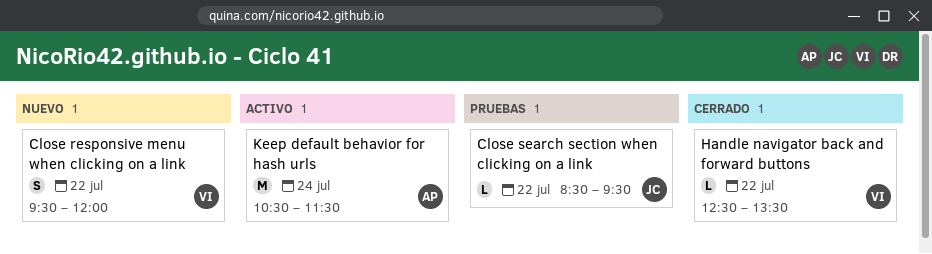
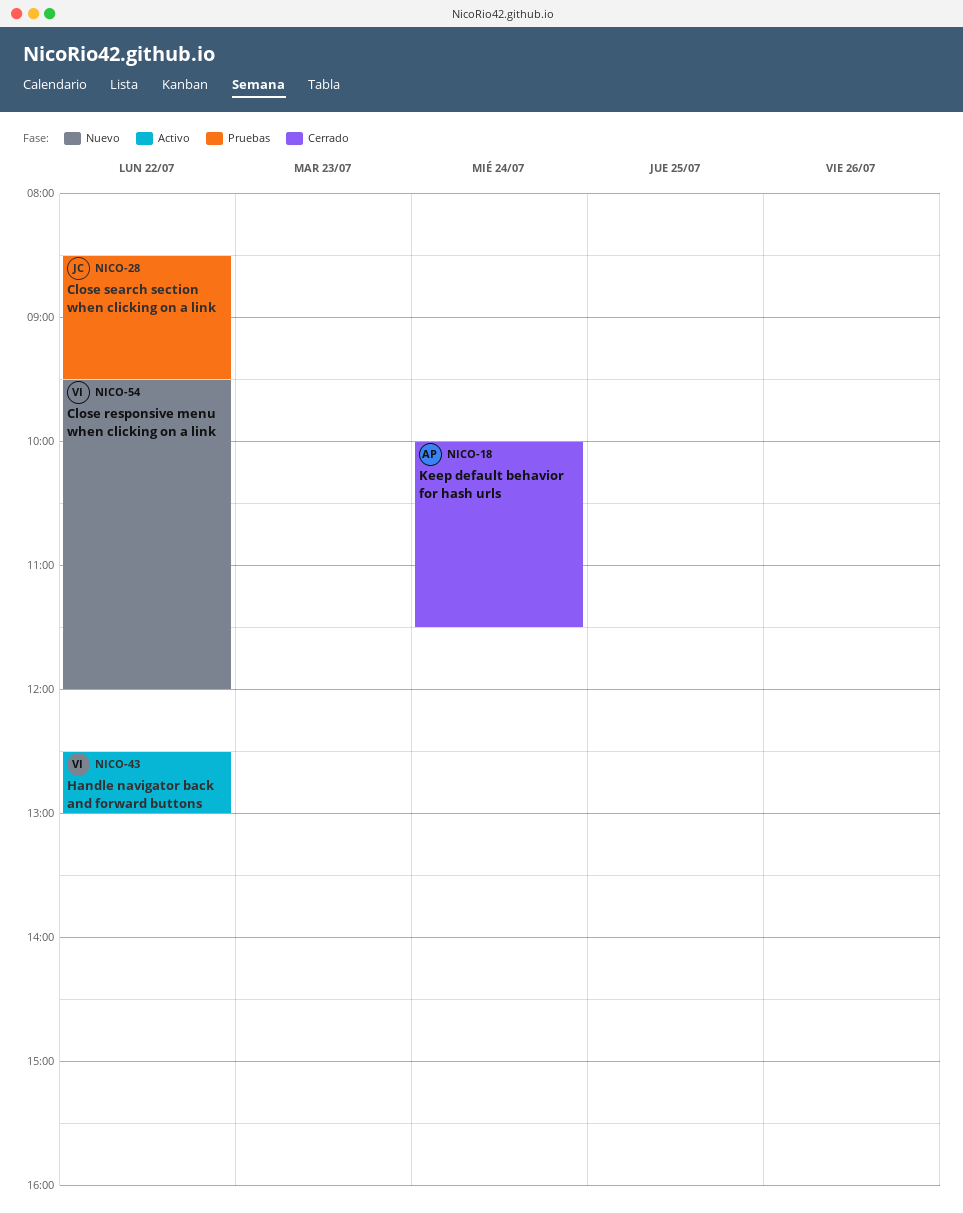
Handle navigator back and forward buttons, status: Cerrado -> Activo
Handle navigator back and forward buttons, ends: 13:30 -> 13:00
Keep default behavior for hash urls, status: Activo -> Cerrado
Keep default behavior for hash urls, begins: 10:30 -> 10:00

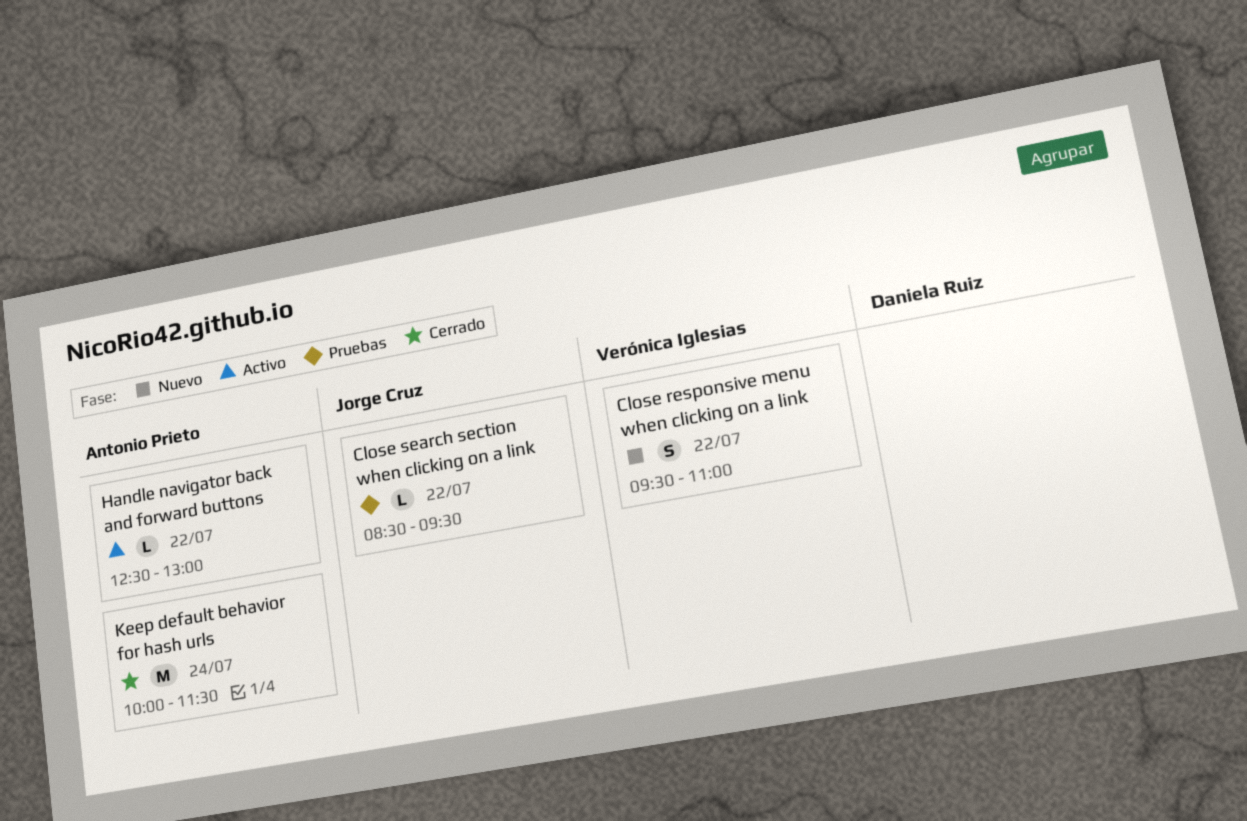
Close responsive menu when clicking on a link, ends: 12:00 -> 11:00
Handle navigator back and forward buttons, owner: Verónica Iglesias -> Antonio Prieto

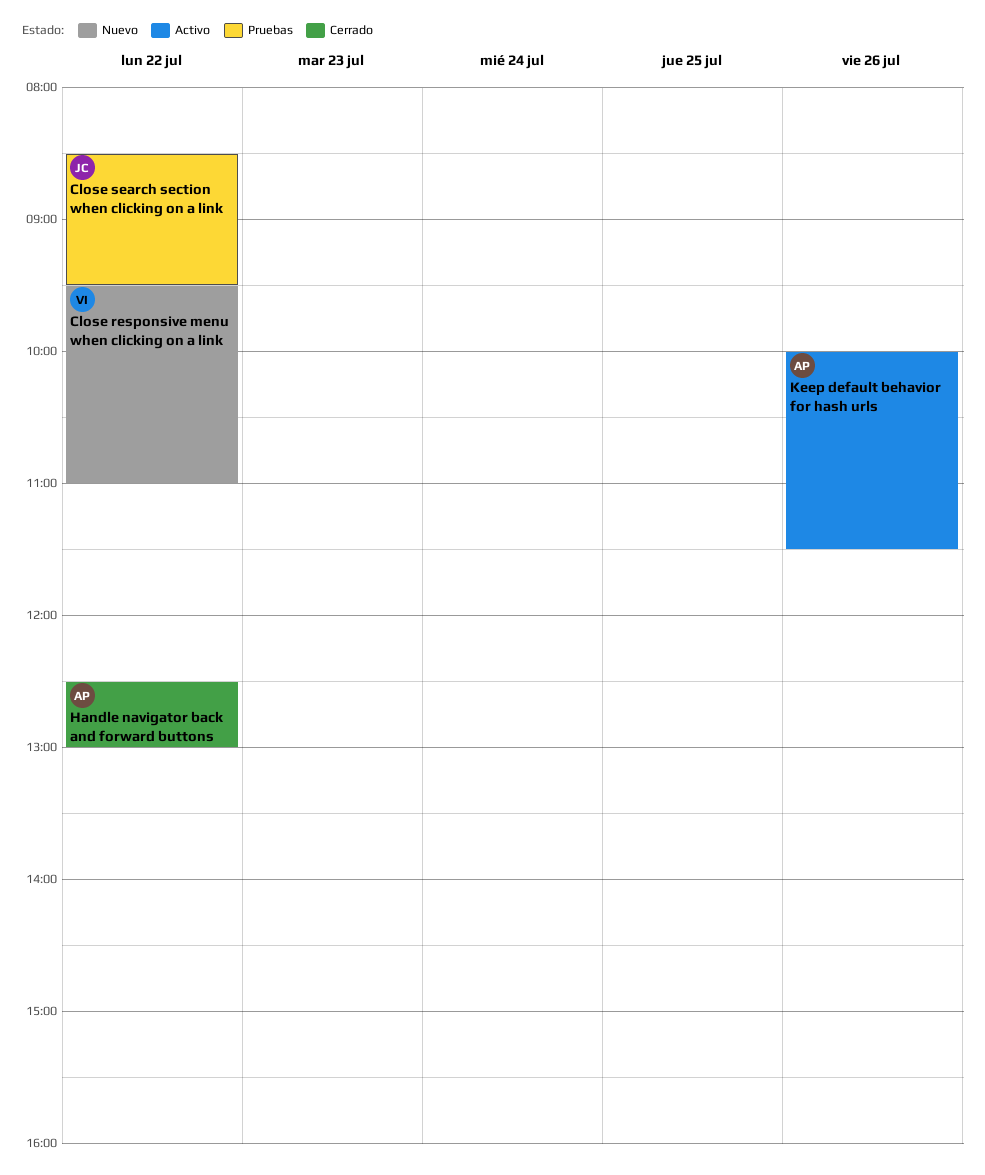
Handle navigator back and forward buttons, status: Activo -> Cerrado
Keep default behavior for hash urls, status: Cerrado -> Activo
Keep default behavior for hash urls, day: Jul 24 -> Jul 26

